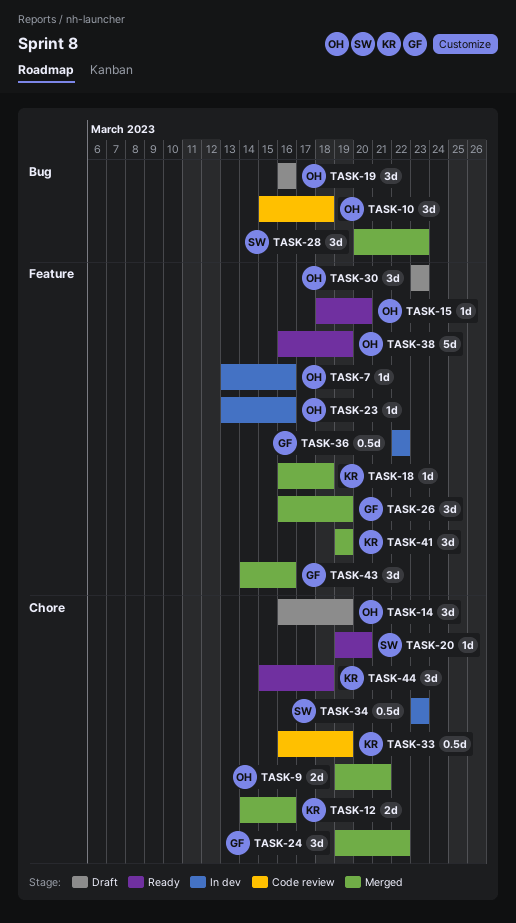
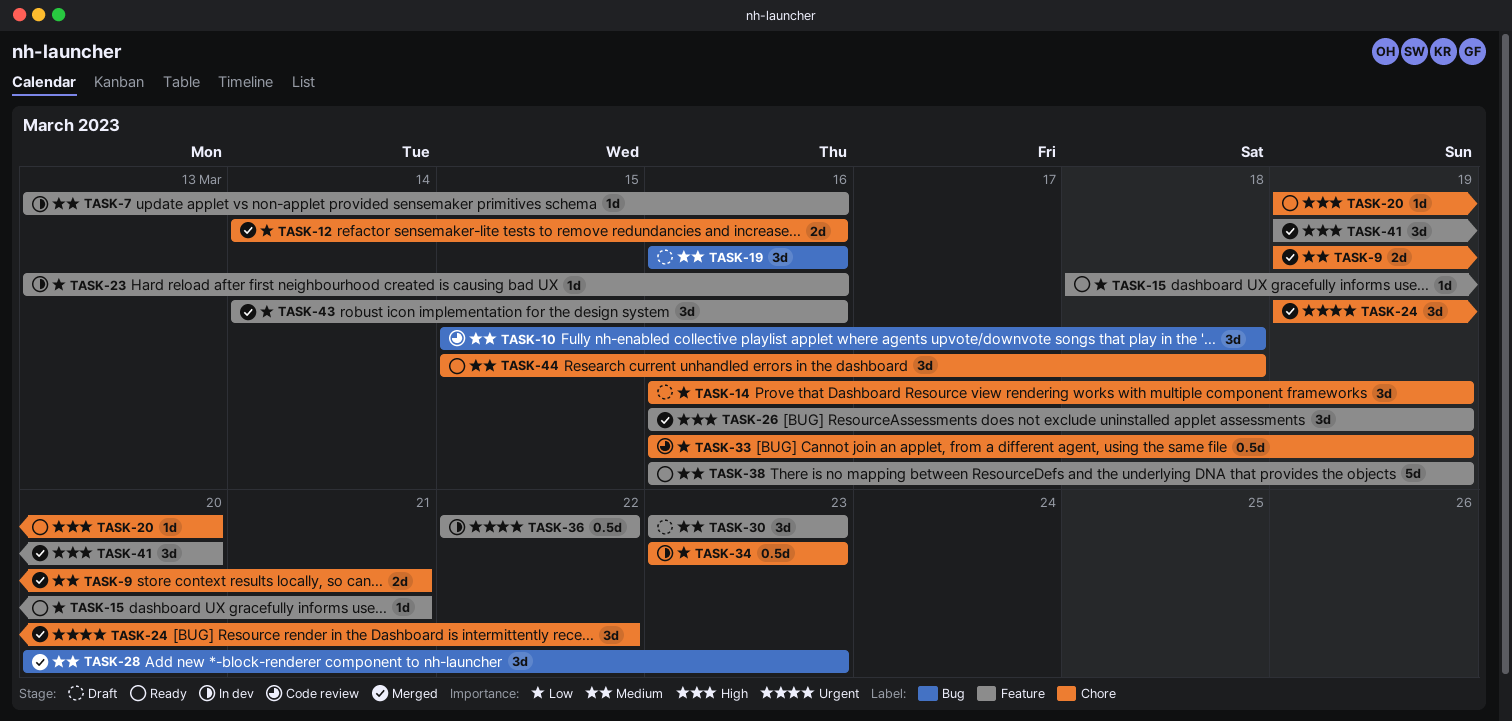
TASK-15, due: Mar 20 -> Mar 21
TASK-18: present -> none
TASK-41, due: Mar 19 -> Mar 20

